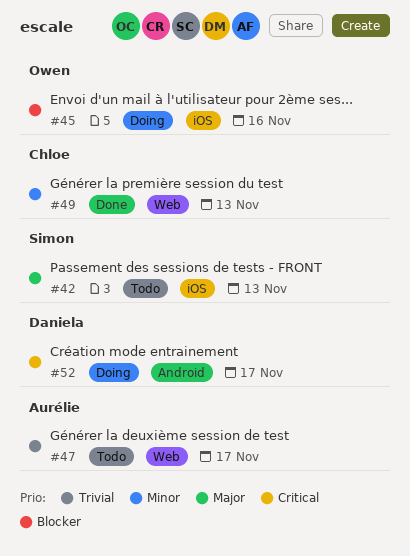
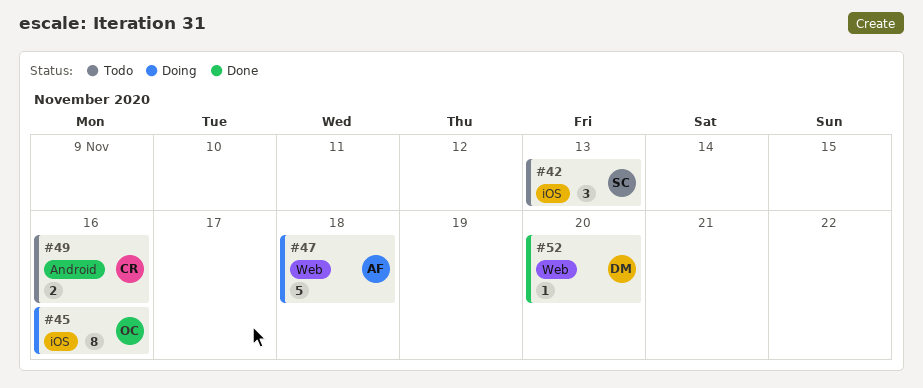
#47, status: Todo -> Doing
#47, due: Nov 17 -> Nov 18
#49, status: Done -> Todo
#49, label: Web -> Android
#49, due: Nov 13 -> Nov 16
#52, status: Doing -> Done
#52, label: Android -> Web
#52, due: Nov 17 -> Nov 20

